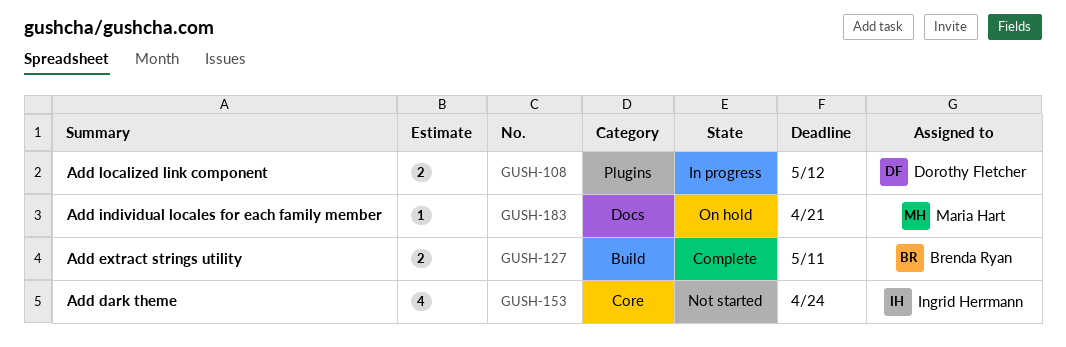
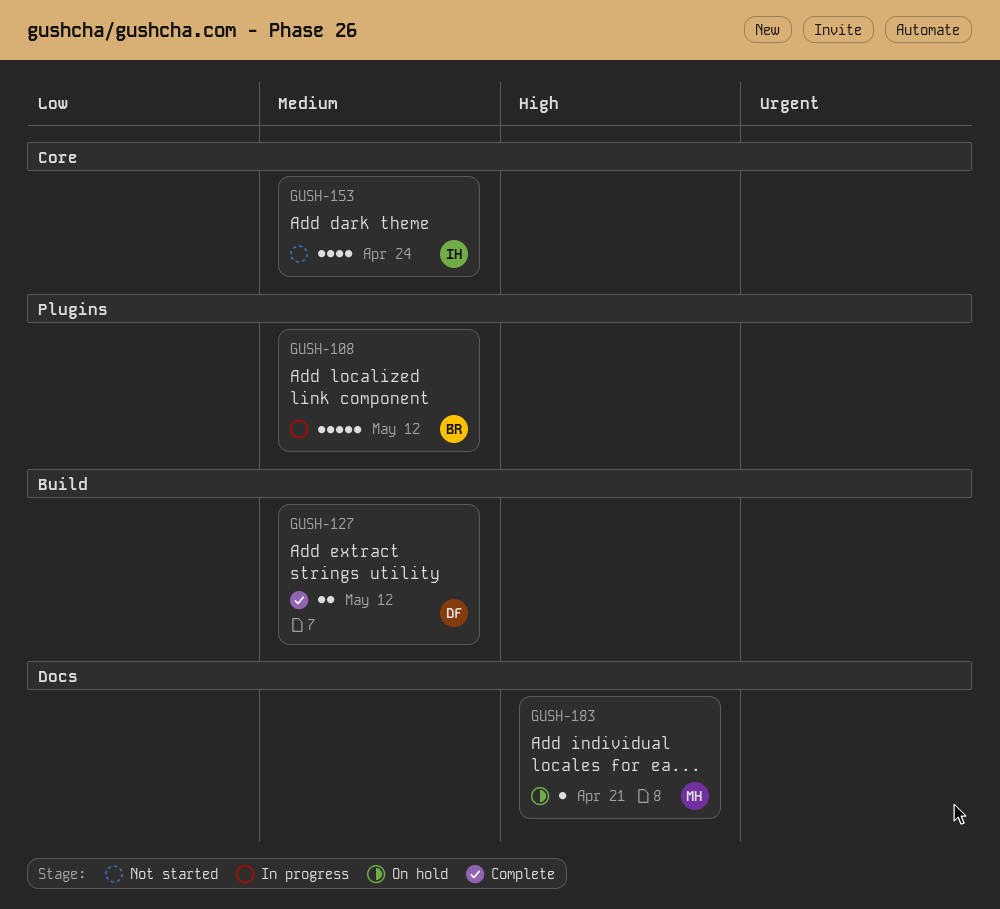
GUSH-108, owner: Dorothy Fletcher -> Brenda Ryan
GUSH-108, estimate: 2 -> 5
GUSH-127, owner: Brenda Ryan -> Dorothy Fletcher
GUSH-127, due: May 11 -> May 12

